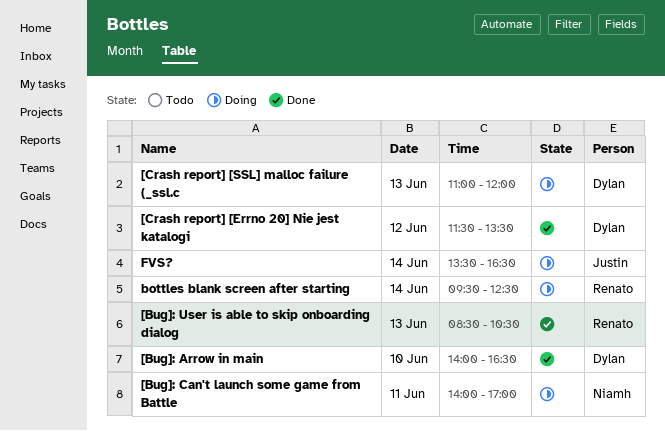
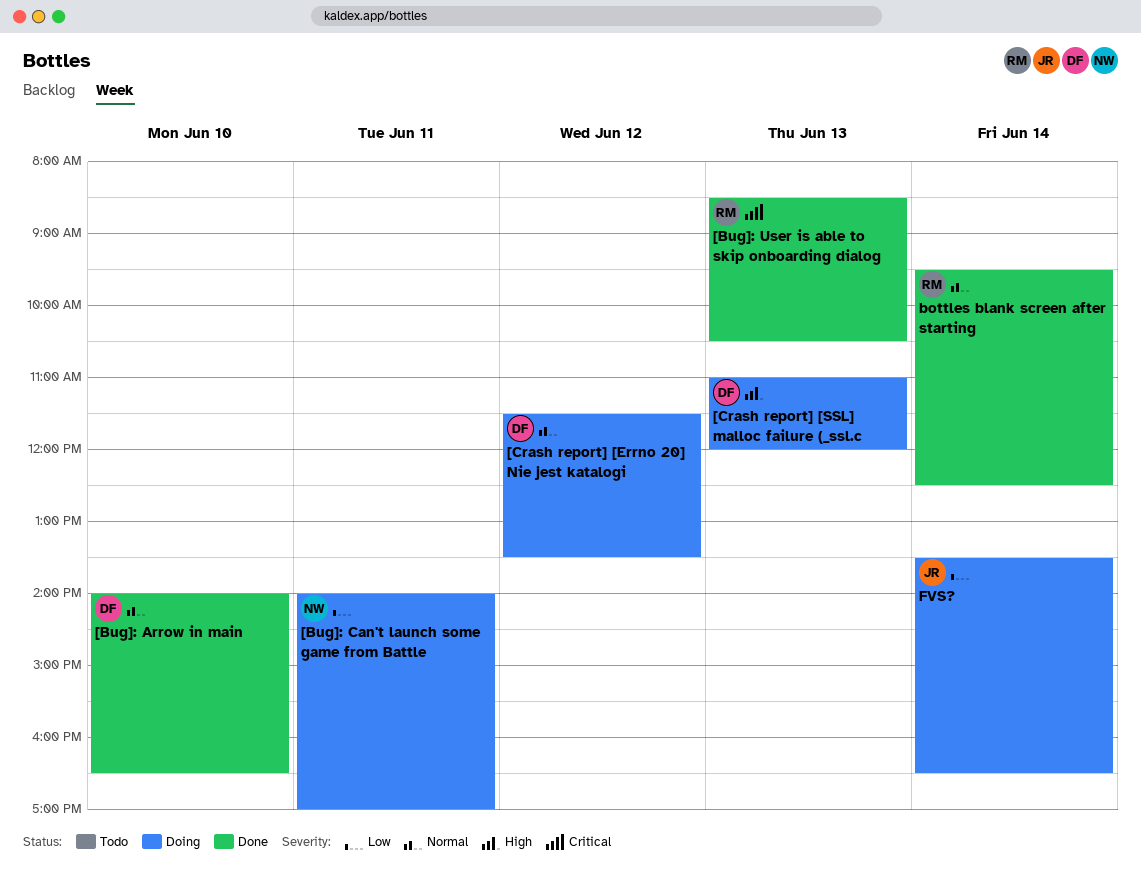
[Crash report] [Errno 20] Nie jest katalogi, status: Done -> Doing
bottles blank screen after starting, status: Doing -> Done

